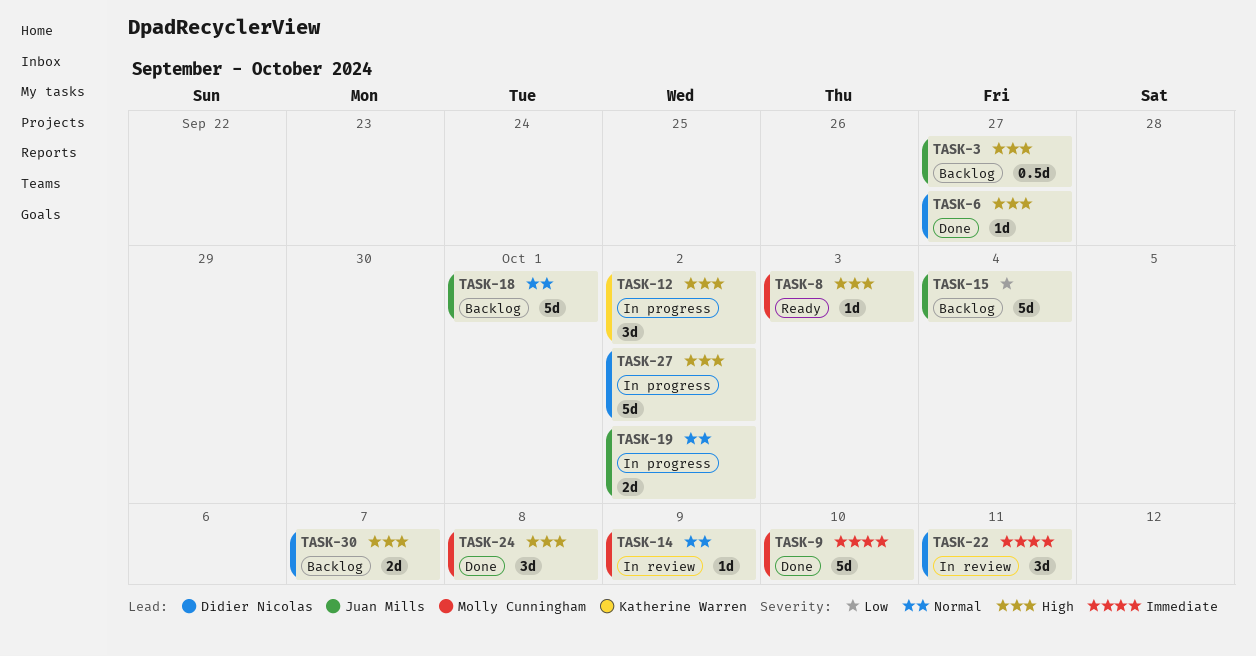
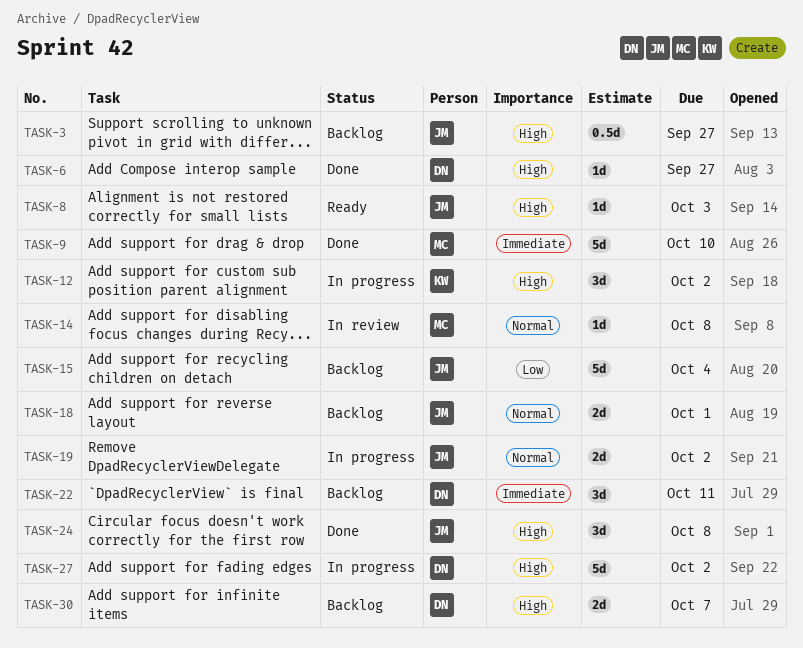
TASK-8, owner: Molly Cunningham -> Juan Mills
TASK-14, due: Oct 9 -> Oct 8
TASK-18, estimate: 5d -> 2d
TASK-22, status: In review -> Backlog
TASK-24, owner: Molly Cunningham -> Juan Mills

